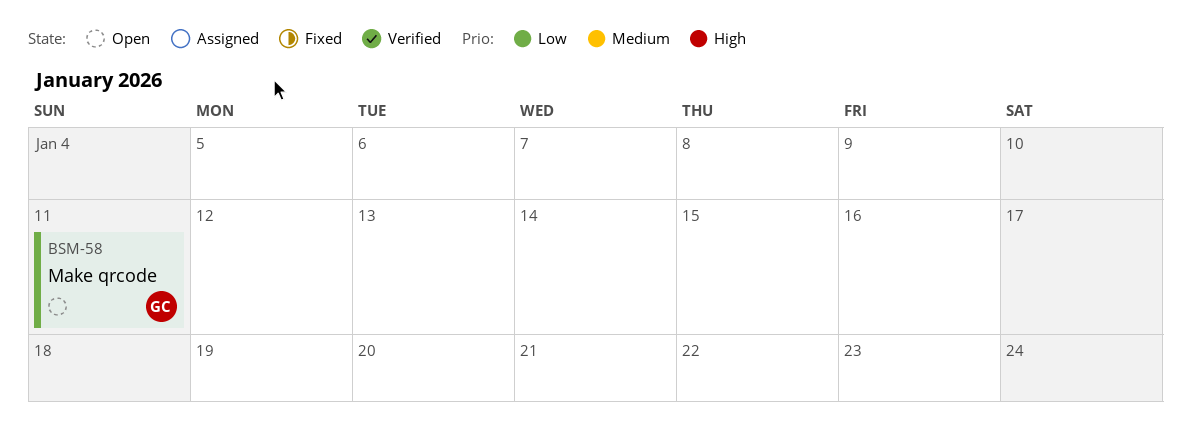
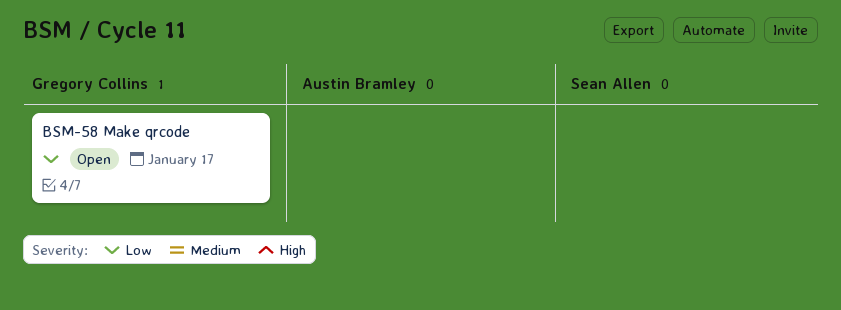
BSM-58, due: Jan 11 -> Jan 17

